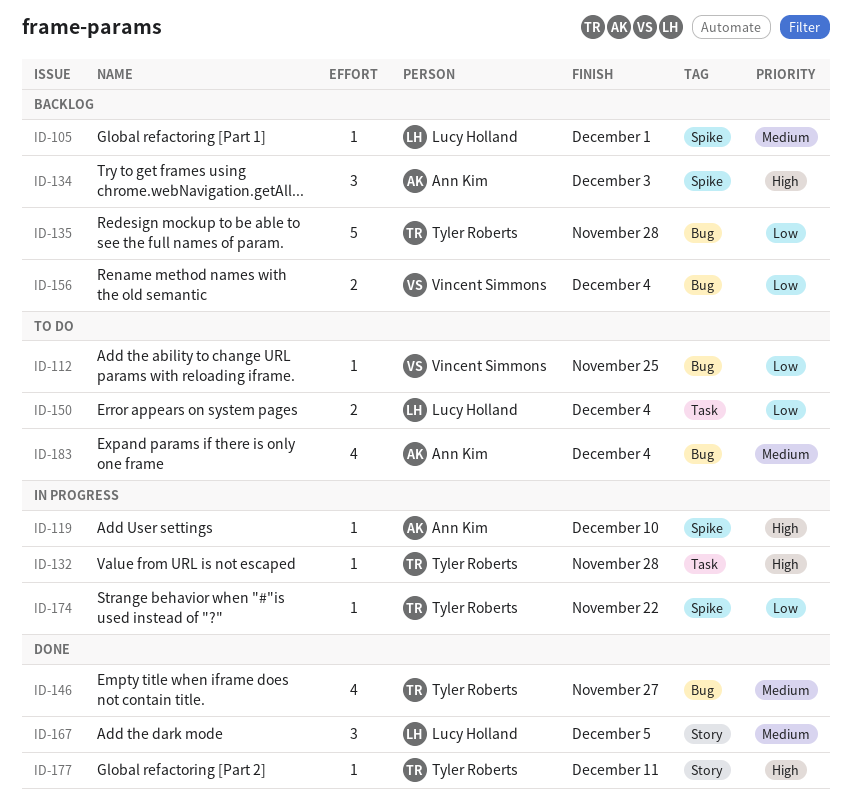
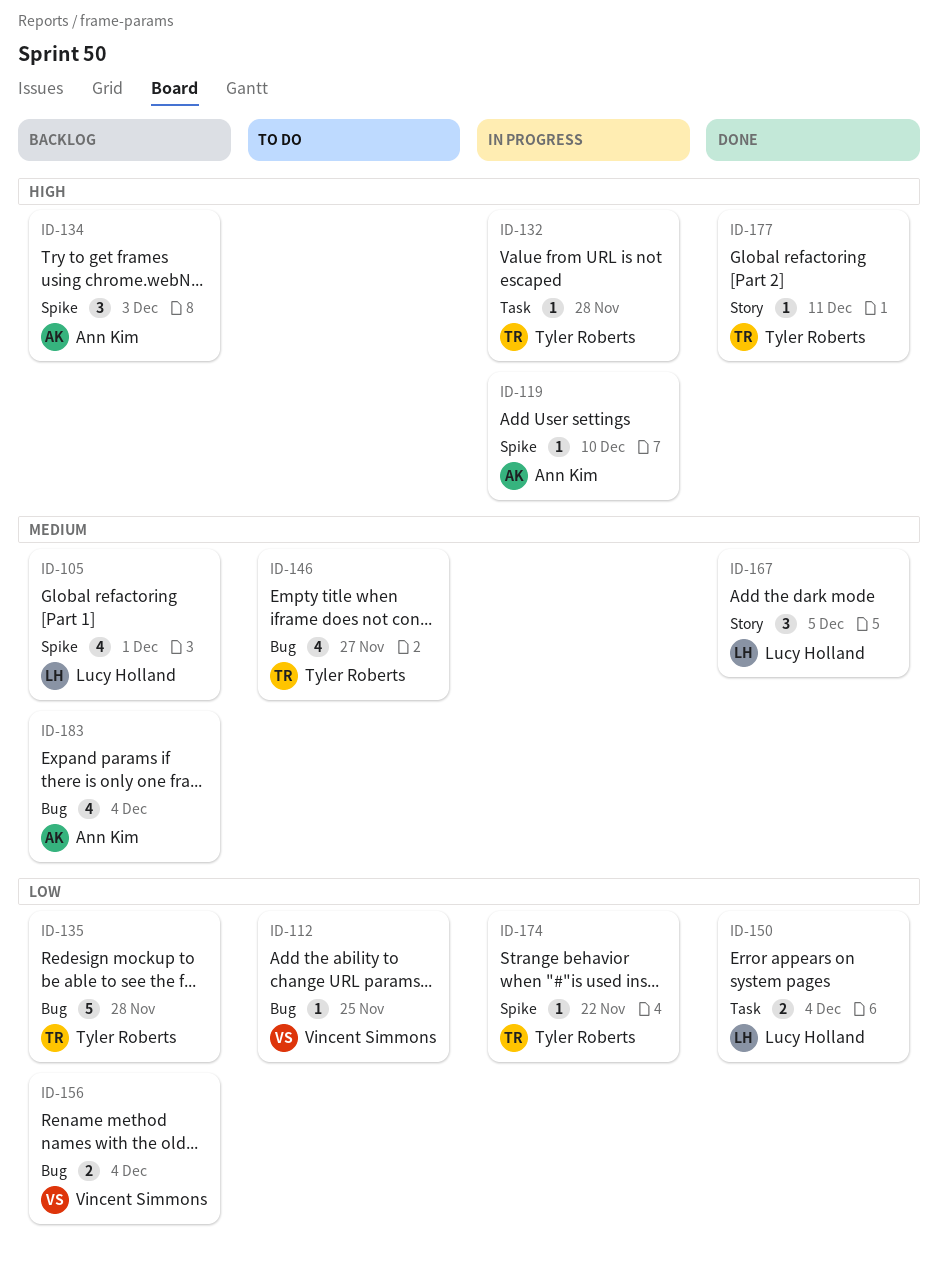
ID-105, estimate: 1 -> 4
ID-146, status: Done -> To do
ID-150, status: To do -> Done
ID-183, status: To do -> Backlog

